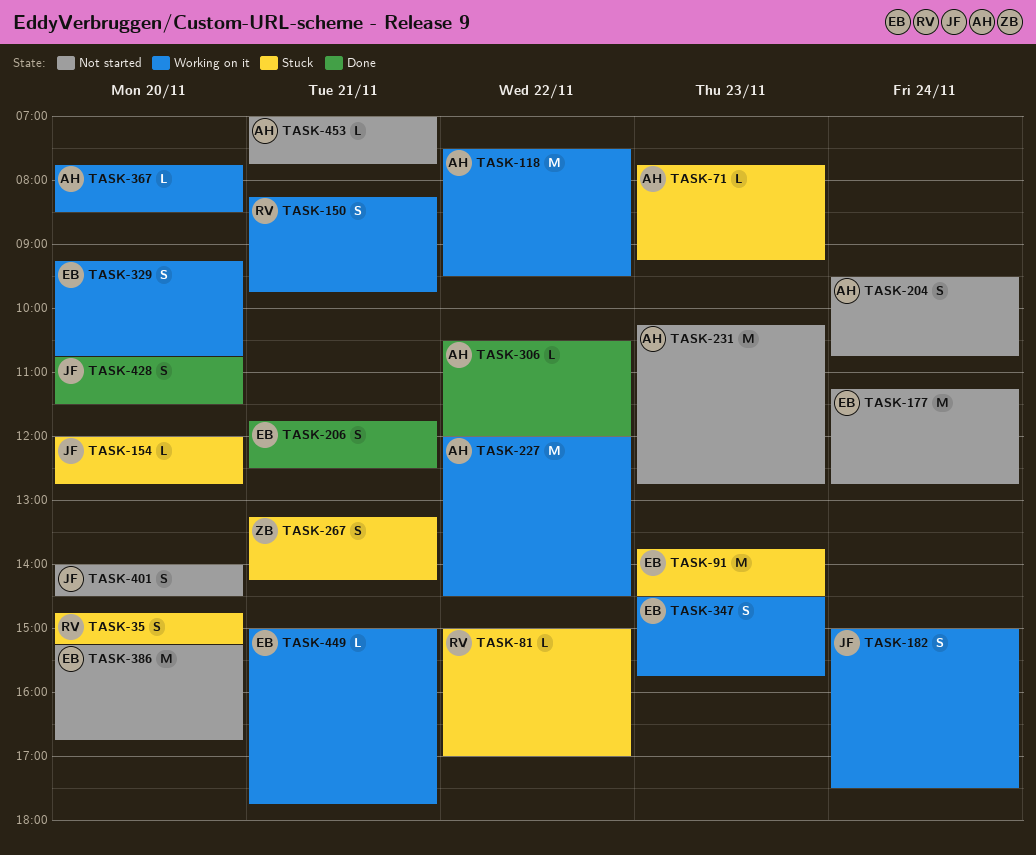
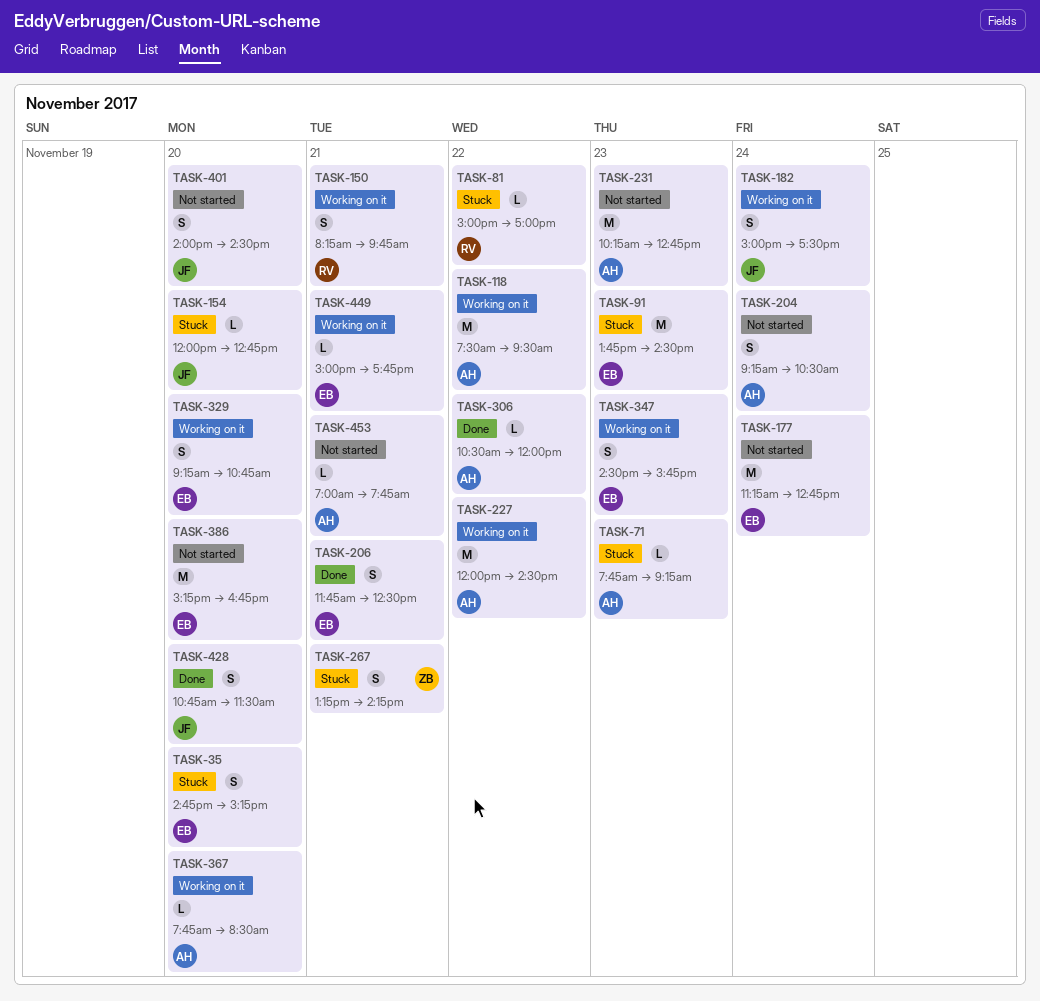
TASK-35, owner: RV -> EB
TASK-204, begins: 09:30 -> 09:15
TASK-204, ends: 10:45 -> 10:30

